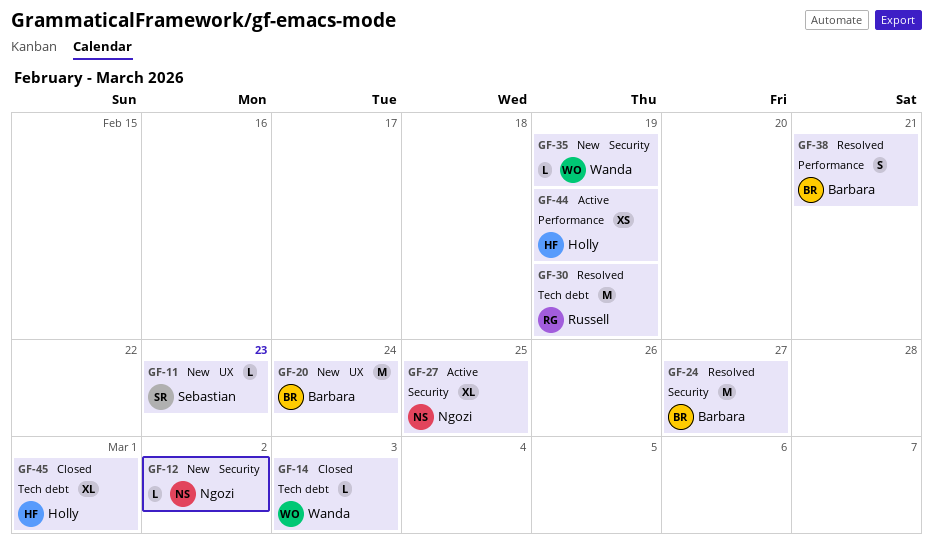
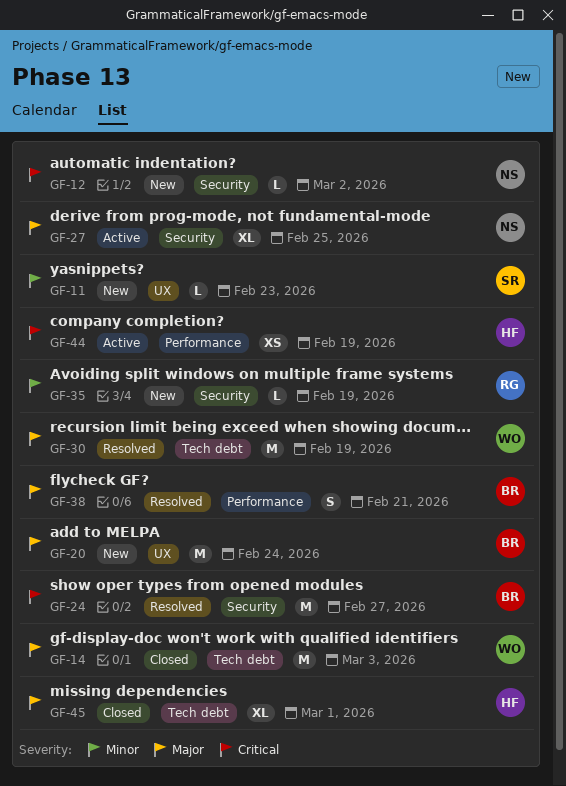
GF-14, estimate: L -> M
GF-30, owner: Russell -> Wanda
GF-35, owner: Wanda -> Russell

